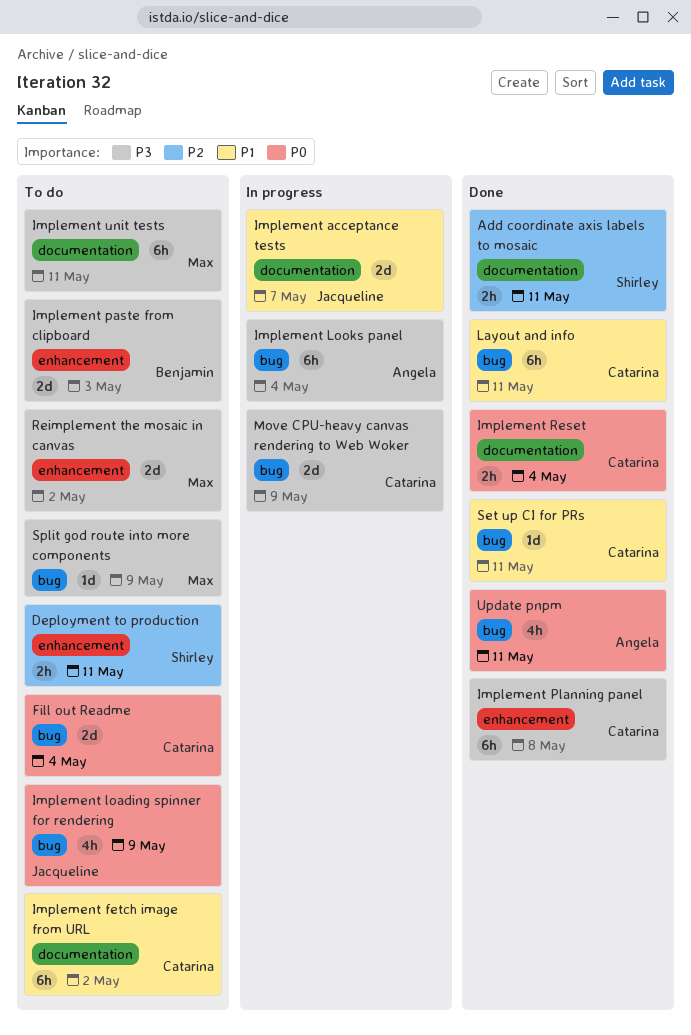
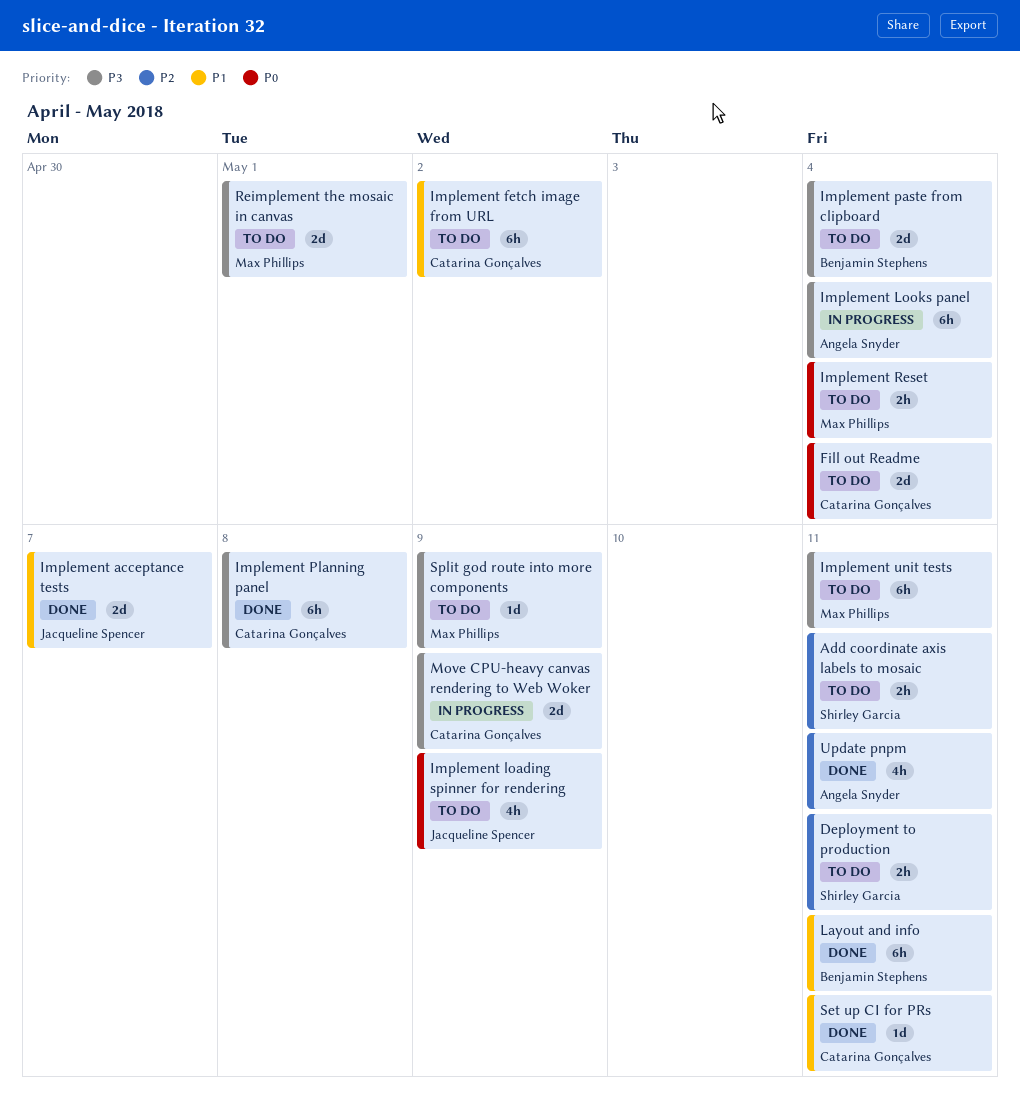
Add coordinate axis labels to mosaic, status: Done -> To do
Implement acceptance tests, status: In progress -> Done
Implement paste from clipboard, due: May 3 -> May 4
Implement Reset, status: Done -> To do
Implement Reset, owner: Catarina Gonçalves -> Max Phillips
Layout and info, owner: Catarina Gonçalves -> Benjamin Stephens
Reimplement the mosaic in canvas, due: May 2 -> May 1
Update pnpm, priority: P0 -> P2

